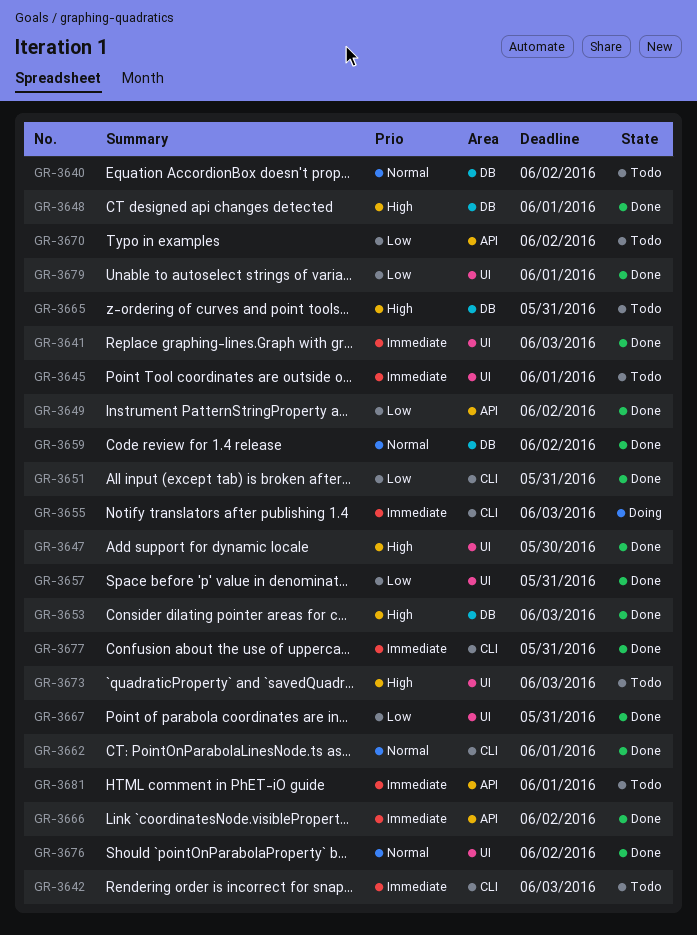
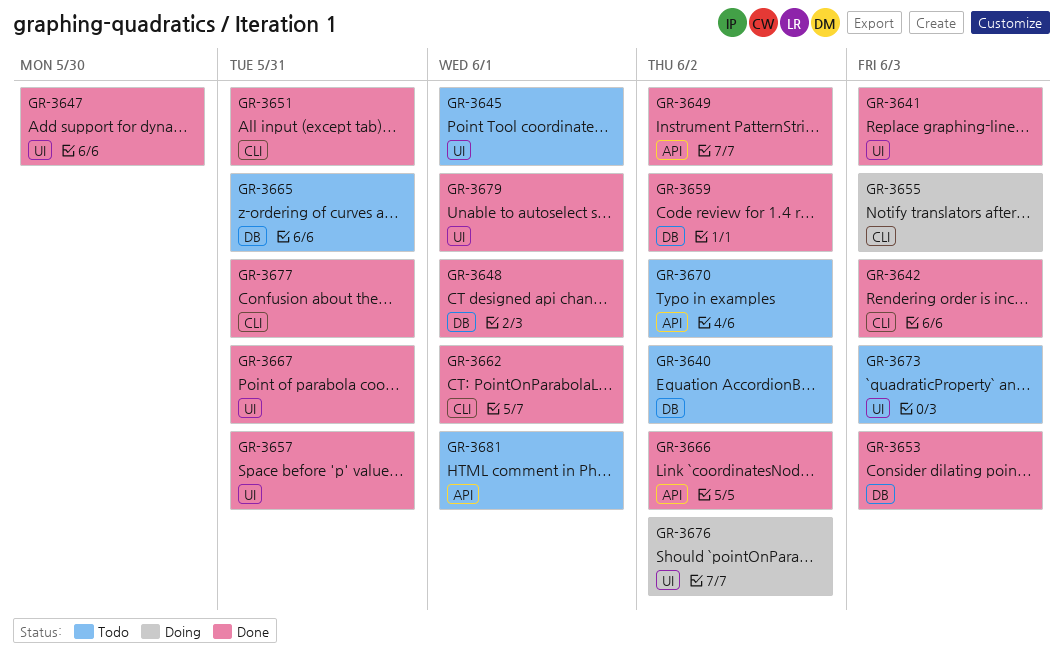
GR-3642, status: Todo -> Done
GR-3676, status: Done -> Doing

